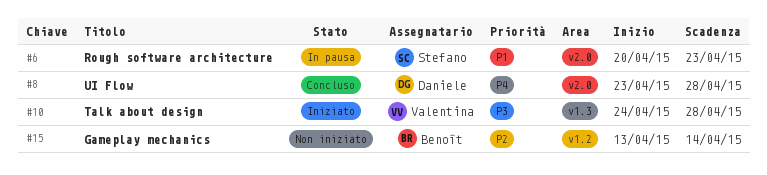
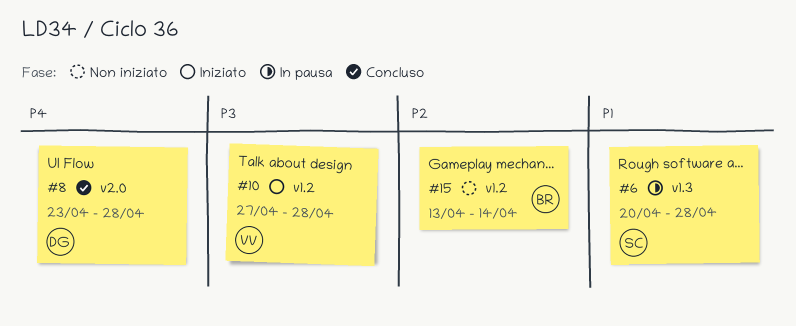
#6, label: v2.0 -> v1.3
#6, due: Apr 23 -> Apr 28
#10, label: v1.3 -> v1.2
#10, start: Apr 24 -> Apr 27

